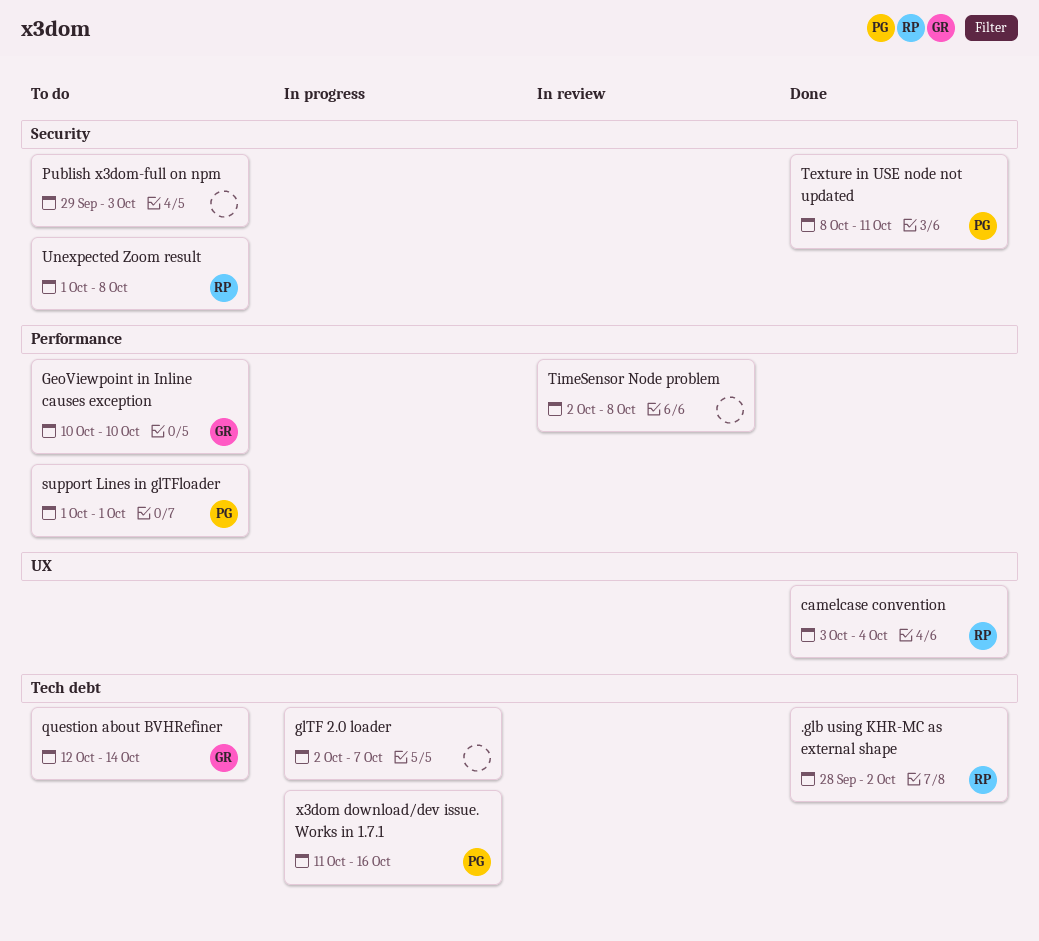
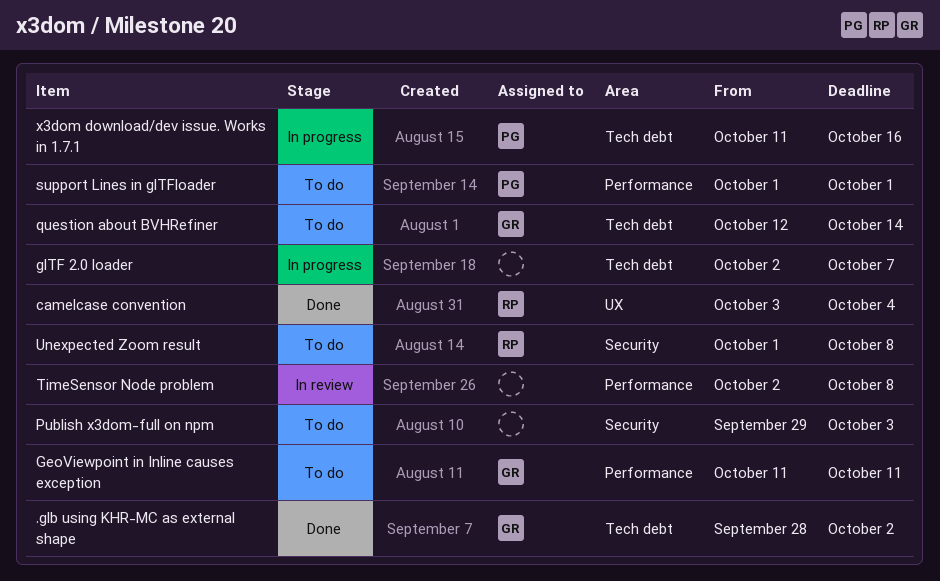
.glb using KHR-MC as external shape, owner: RP -> GR
GeoViewpoint in Inline causes exception, start: Oct 10 -> Oct 11
GeoViewpoint in Inline causes exception, due: Oct 10 -> Oct 11
Texture in USE node not updated: present -> none

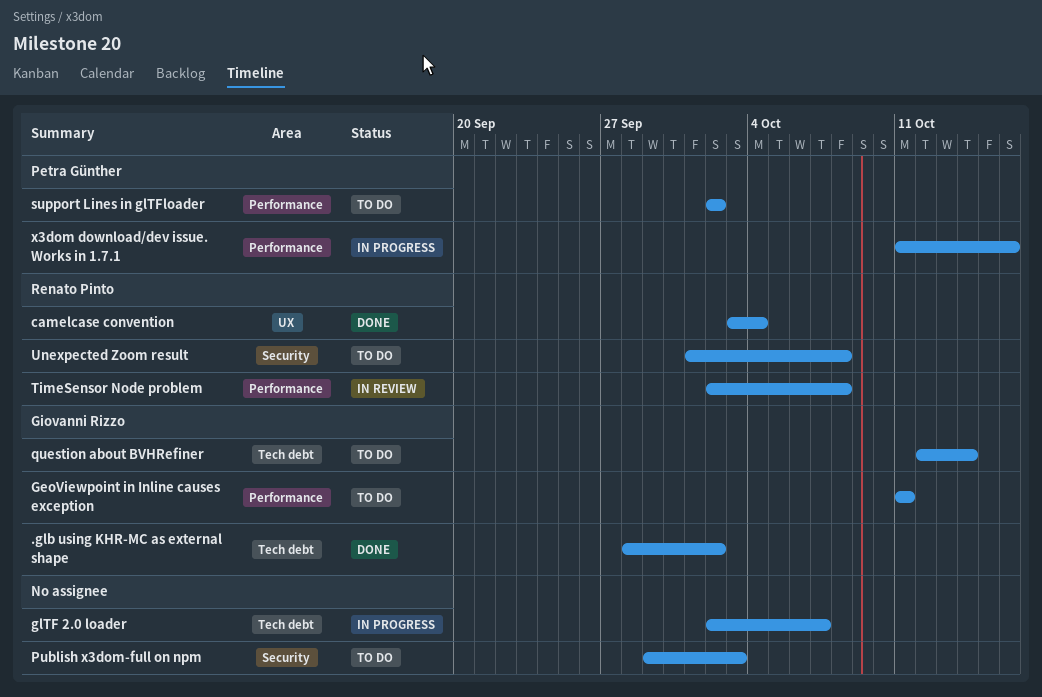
support Lines in glTFloader, start: Oct 1 -> Oct 2
support Lines in glTFloader, due: Oct 1 -> Oct 2
TimeSensor Node problem, owner: none -> Renato Pinto
x3dom download/dev issue. Works in 1.7.1, label: Tech debt -> Performance

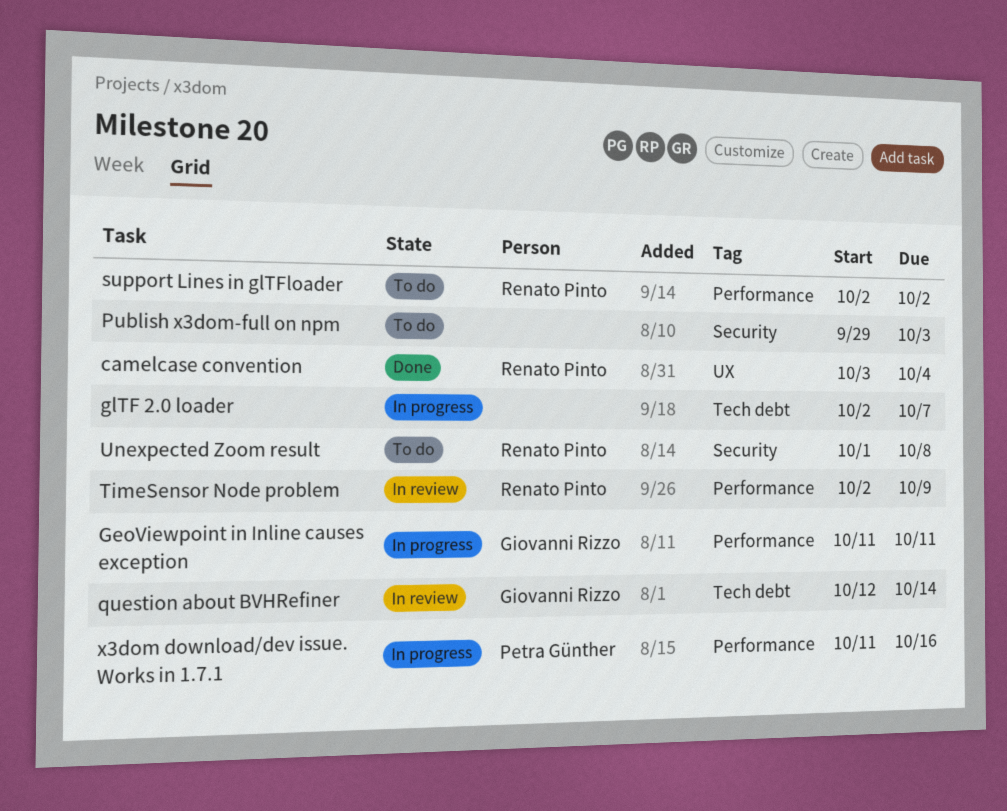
.glb using KHR-MC as external shape: present -> none
GeoViewpoint in Inline causes exception, status: To do -> In progress
question about BVHRefiner, status: To do -> In review
support Lines in glTFloader, owner: Petra Günther -> Renato Pinto
TimeSensor Node problem, due: Oct 8 -> Oct 9

